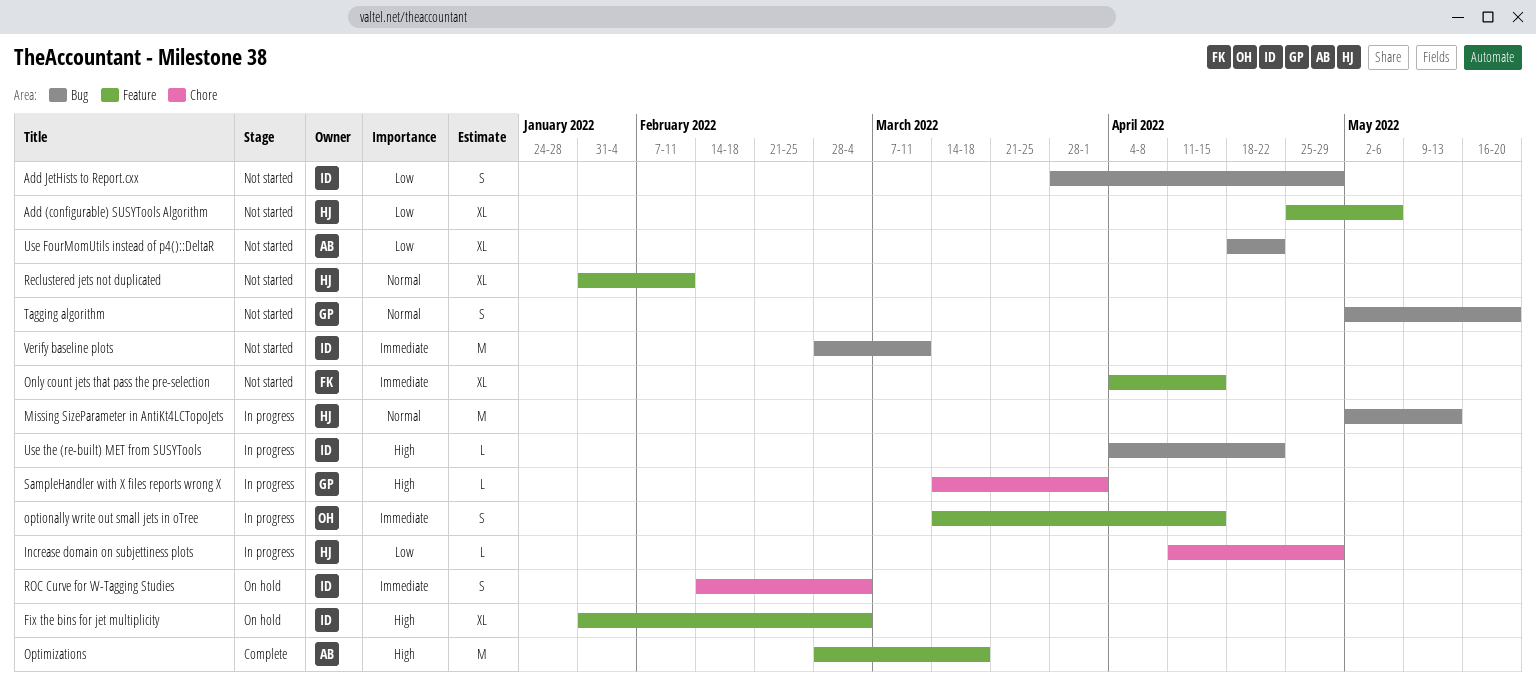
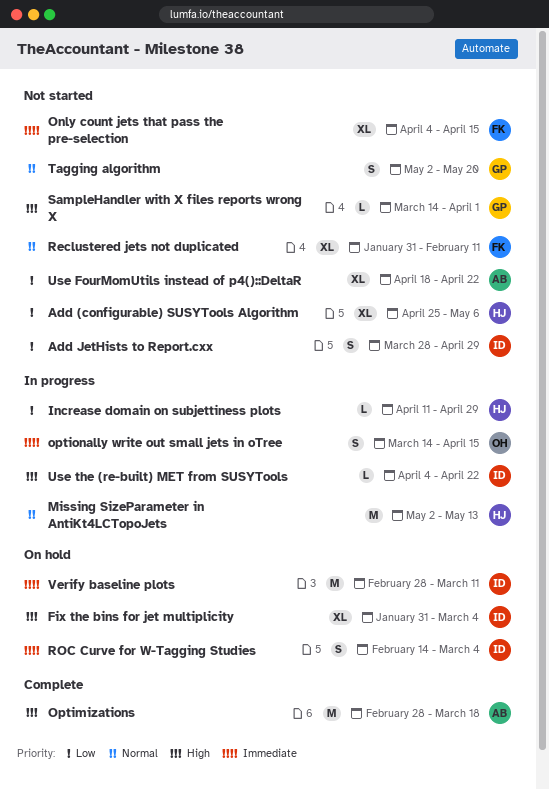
Reclustered jets not duplicated, owner: HJ -> FK
SampleHandler with X files reports wrong X, status: In progress -> Not started
Verify baseline plots, status: Not started -> On hold

